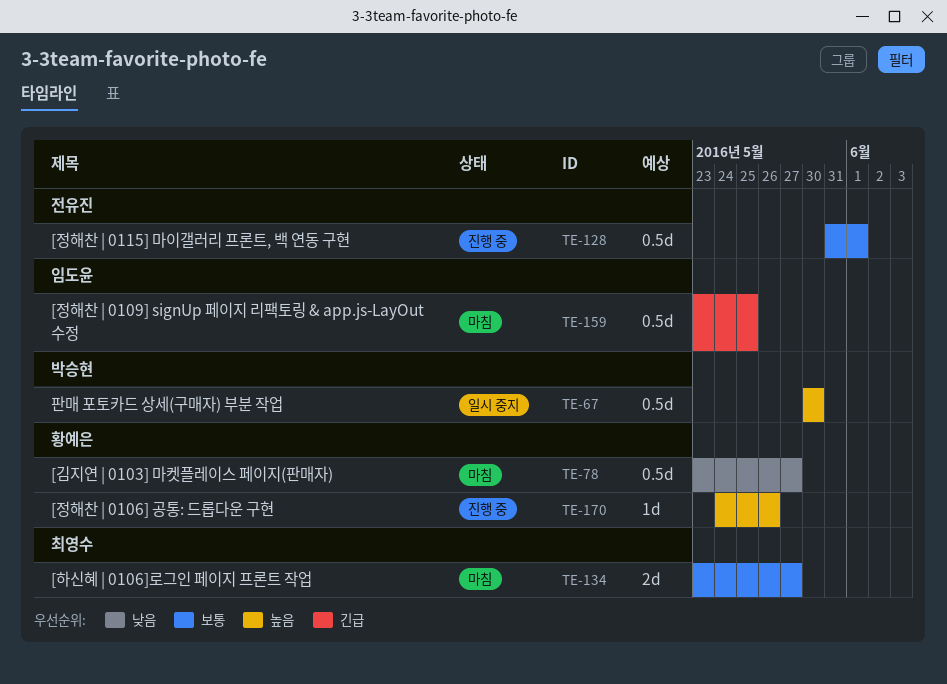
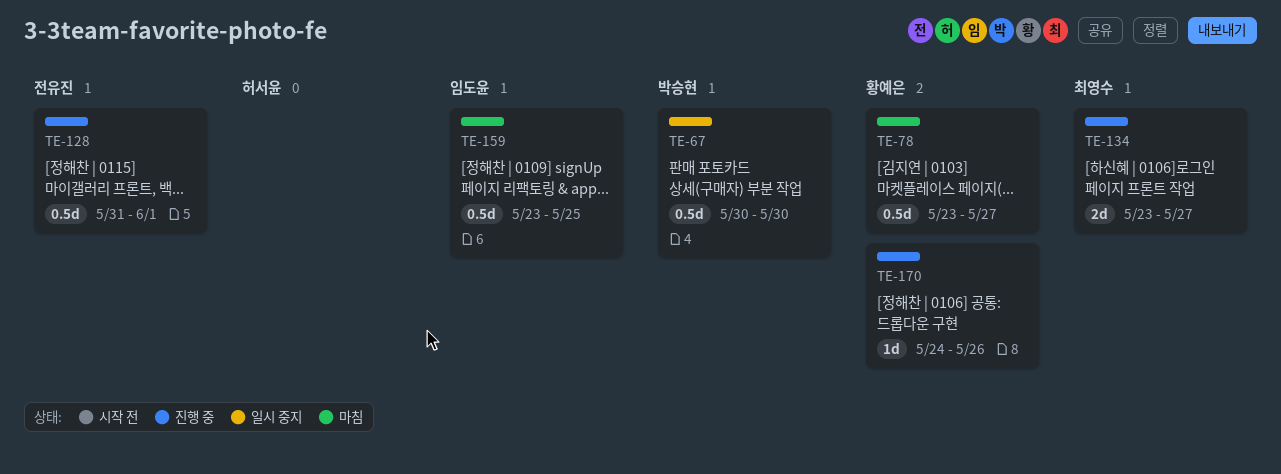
TE-134, status: 마침 -> 진행 중

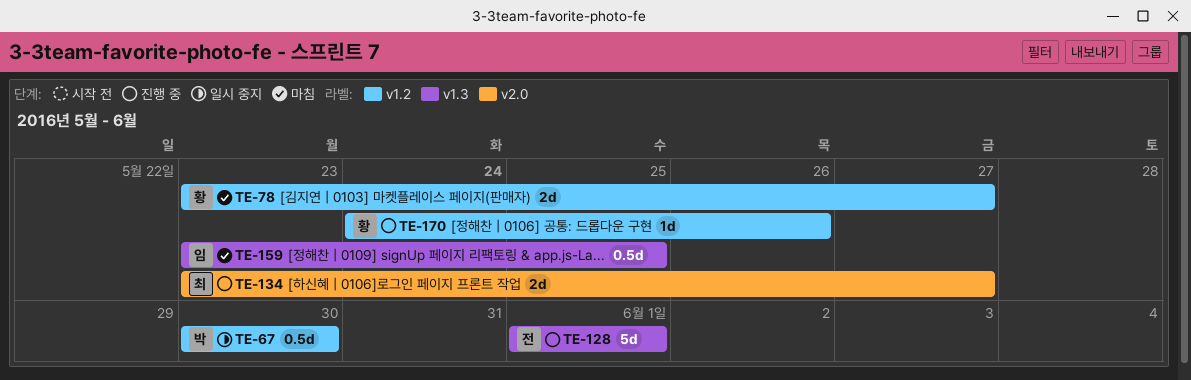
TE-78, estimate: 0.5d -> 2d
TE-128, estimate: 0.5d -> 5d
TE-128, start: May 31 -> Jun 1

